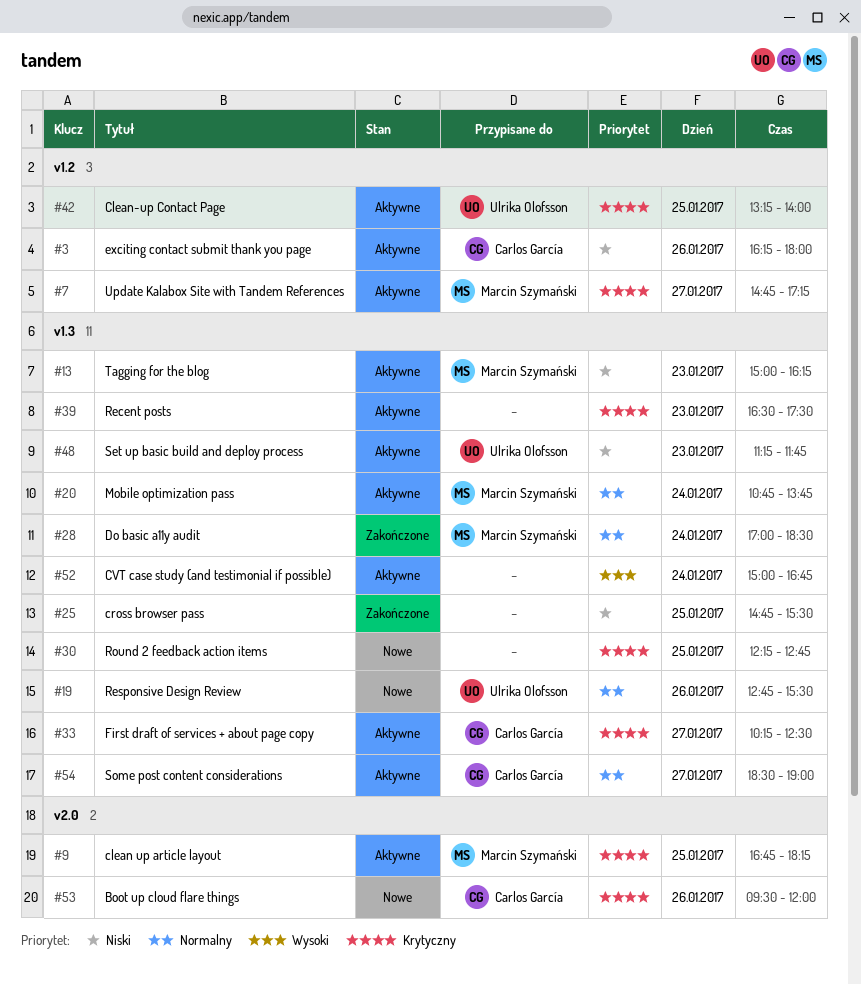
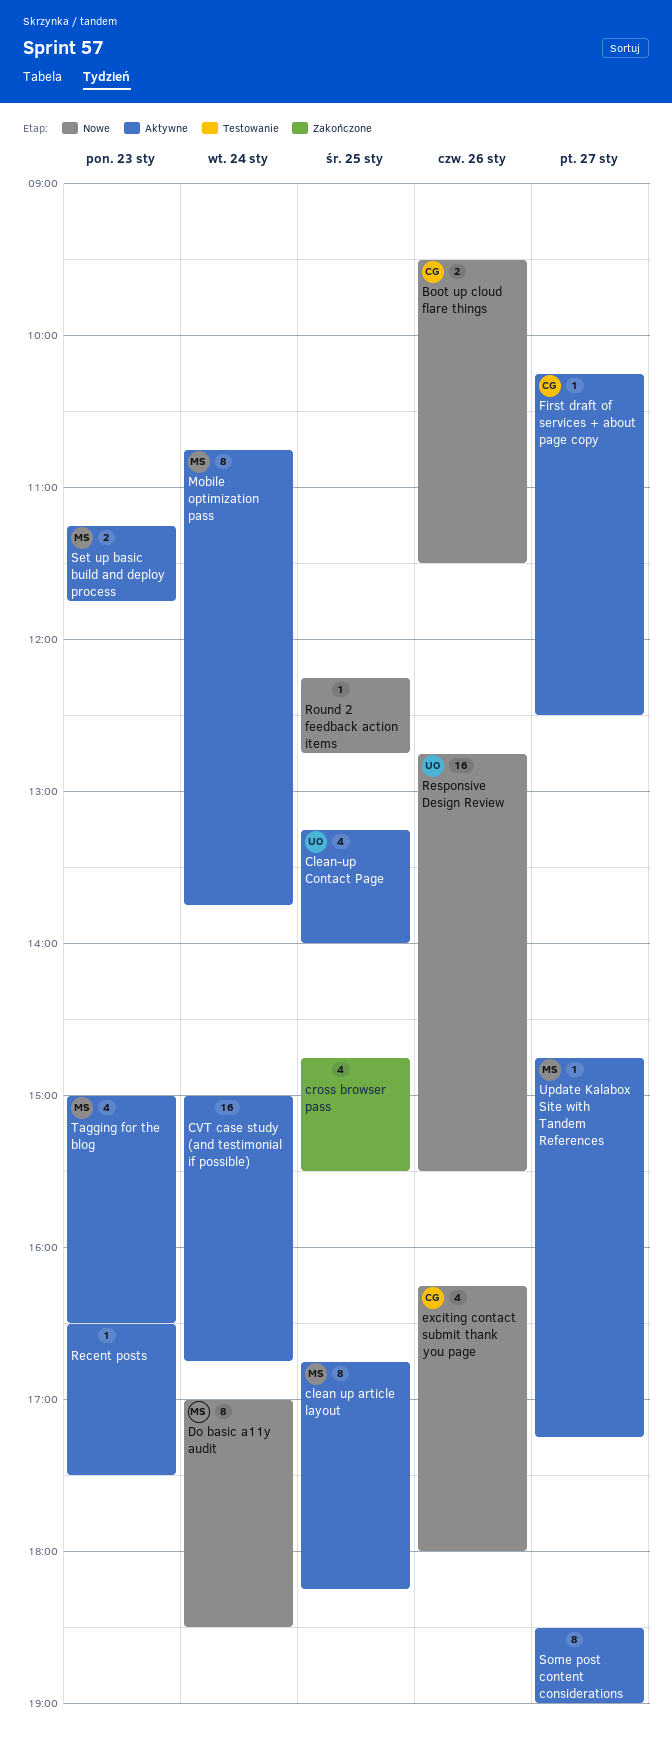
Boot up cloud flare things, ends: 12:00 -> 11:30
Do basic a11y audit, status: Zakończone -> Nowe
exciting contact submit thank you page, status: Aktywne -> Nowe
Set up basic build and deploy process, owner: Ulrika Olofsson -> Marcin Szymański
Some post content considerations, owner: Carlos García -> none
Tagging for the blog, ends: 16:15 -> 16:30

